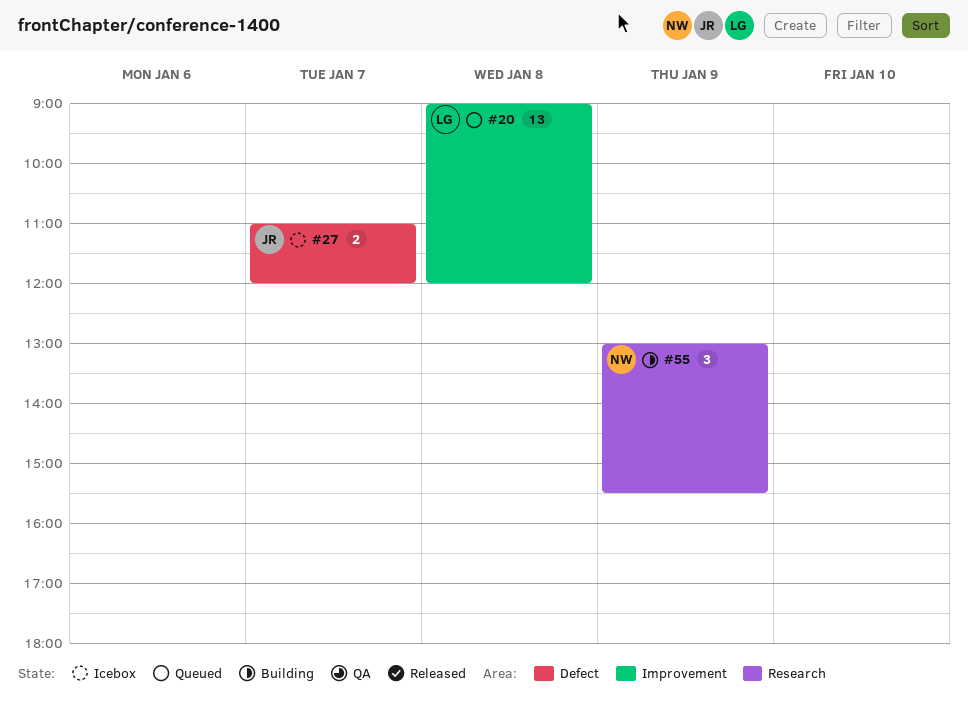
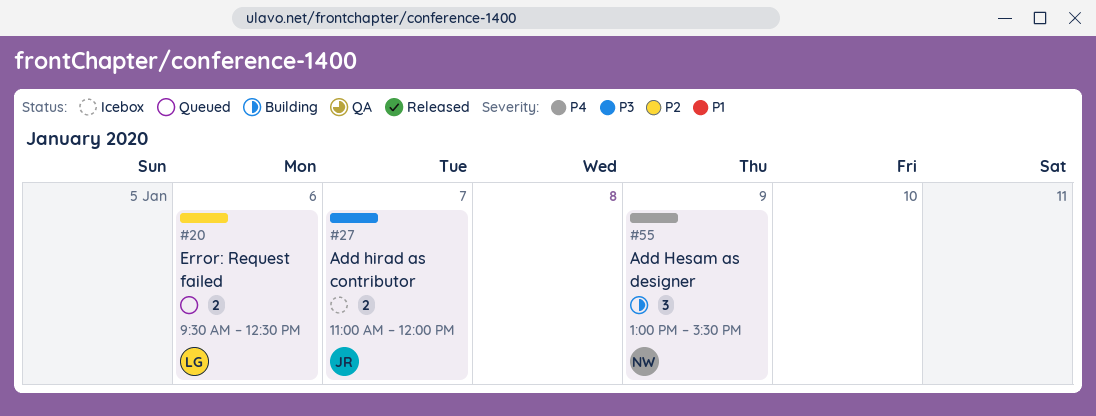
#20, estimate: 13 -> 2
#20, day: Jan 8 -> Jan 6
#20, begins: 09:00 -> 09:30
#20, ends: 12:00 -> 12:30

